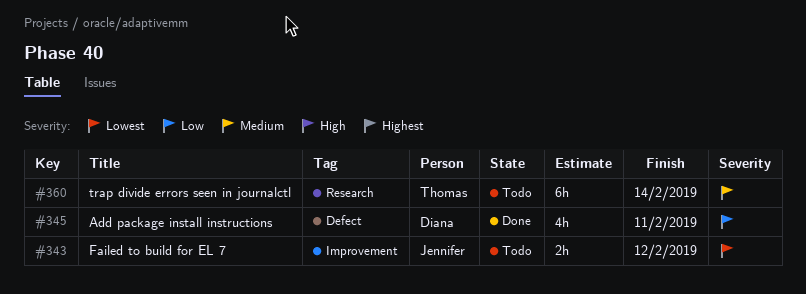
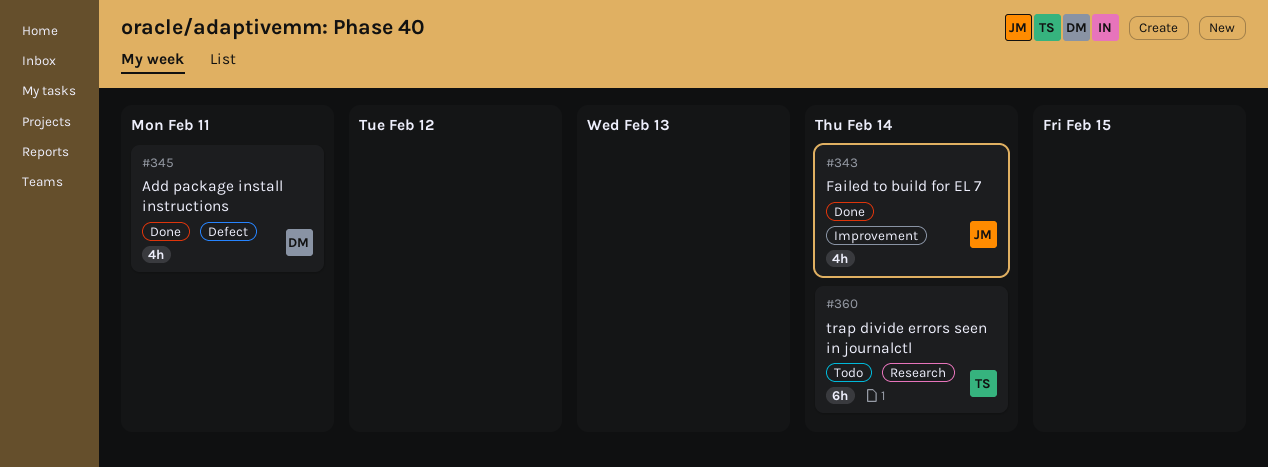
#343, status: Todo -> Done
#343, estimate: 2h -> 4h
#343, due: Feb 12 -> Feb 14

